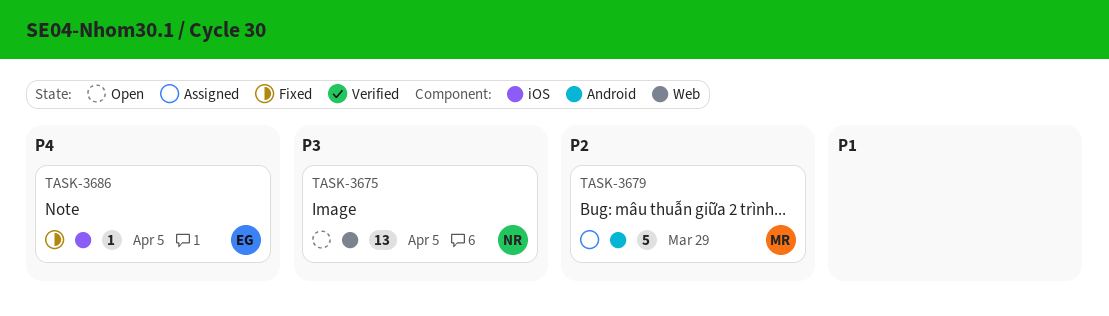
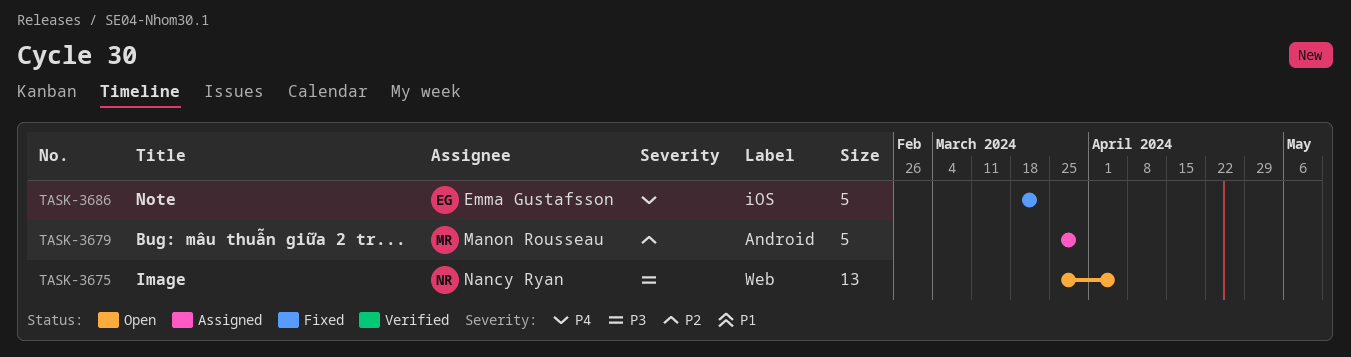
TASK-3686, estimate: 1 -> 5
TASK-3686, due: Apr 5 -> Mar 22

